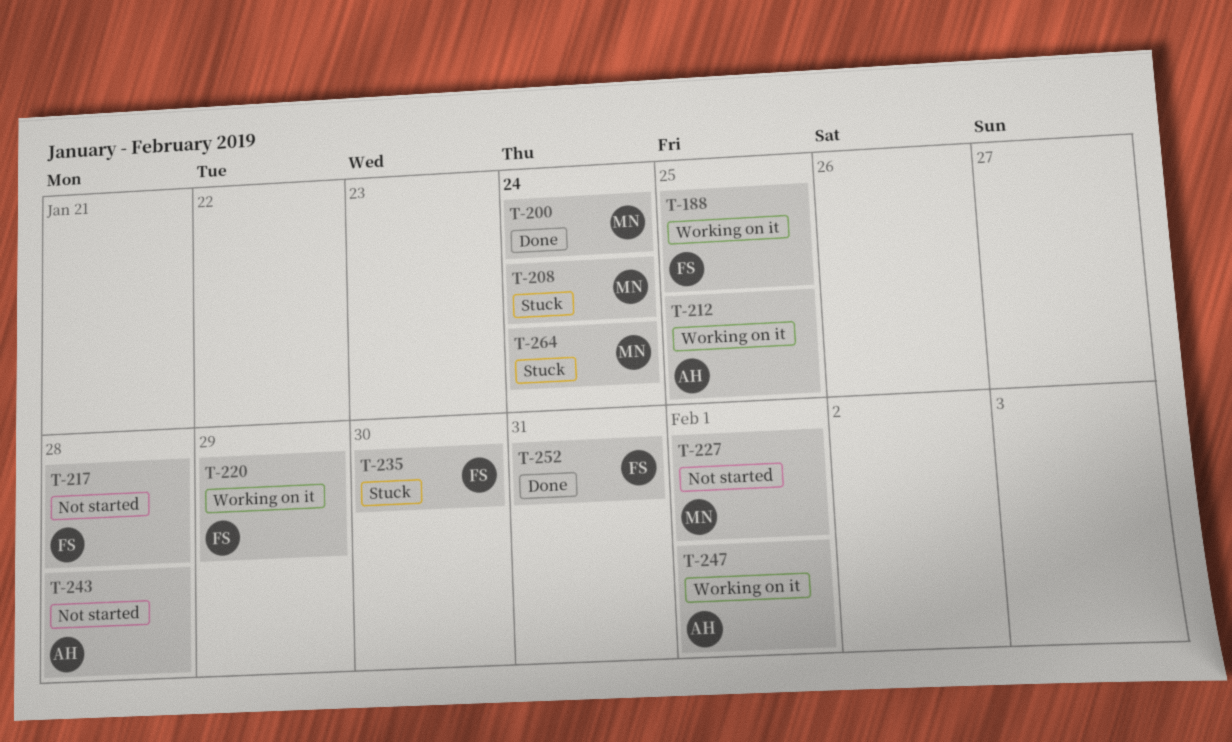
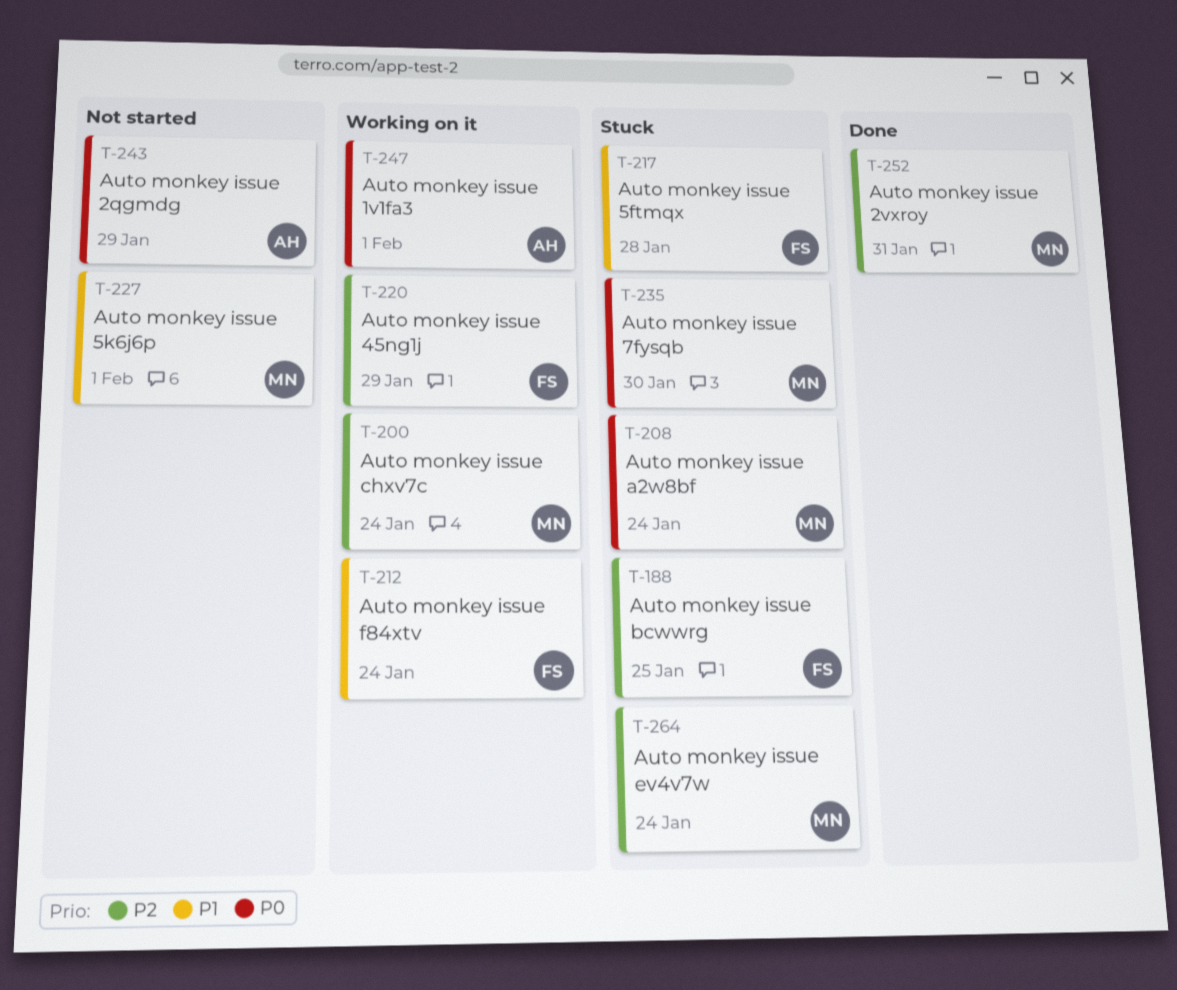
T-188, status: Working on it -> Stuck
T-200, status: Done -> Working on it
T-212, owner: AH -> FS
T-212, due: Jan 25 -> Jan 24
T-217, status: Not started -> Stuck
T-235, owner: FS -> MN
T-243, due: Jan 28 -> Jan 29
T-252, owner: FS -> MN

